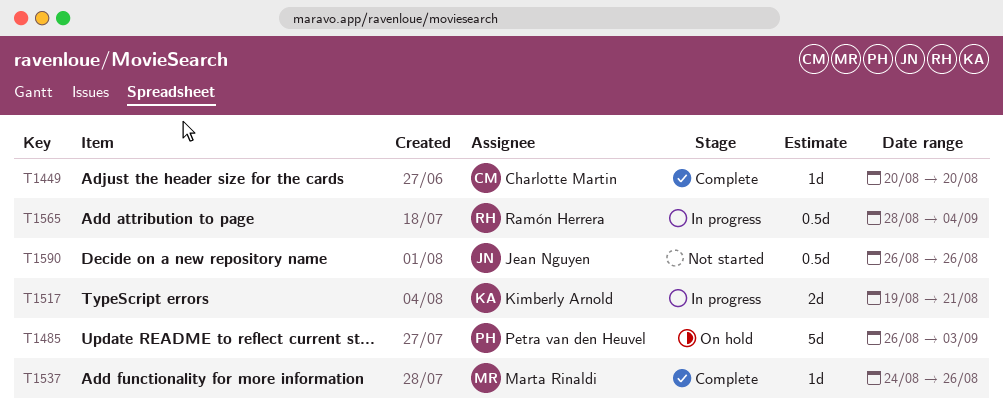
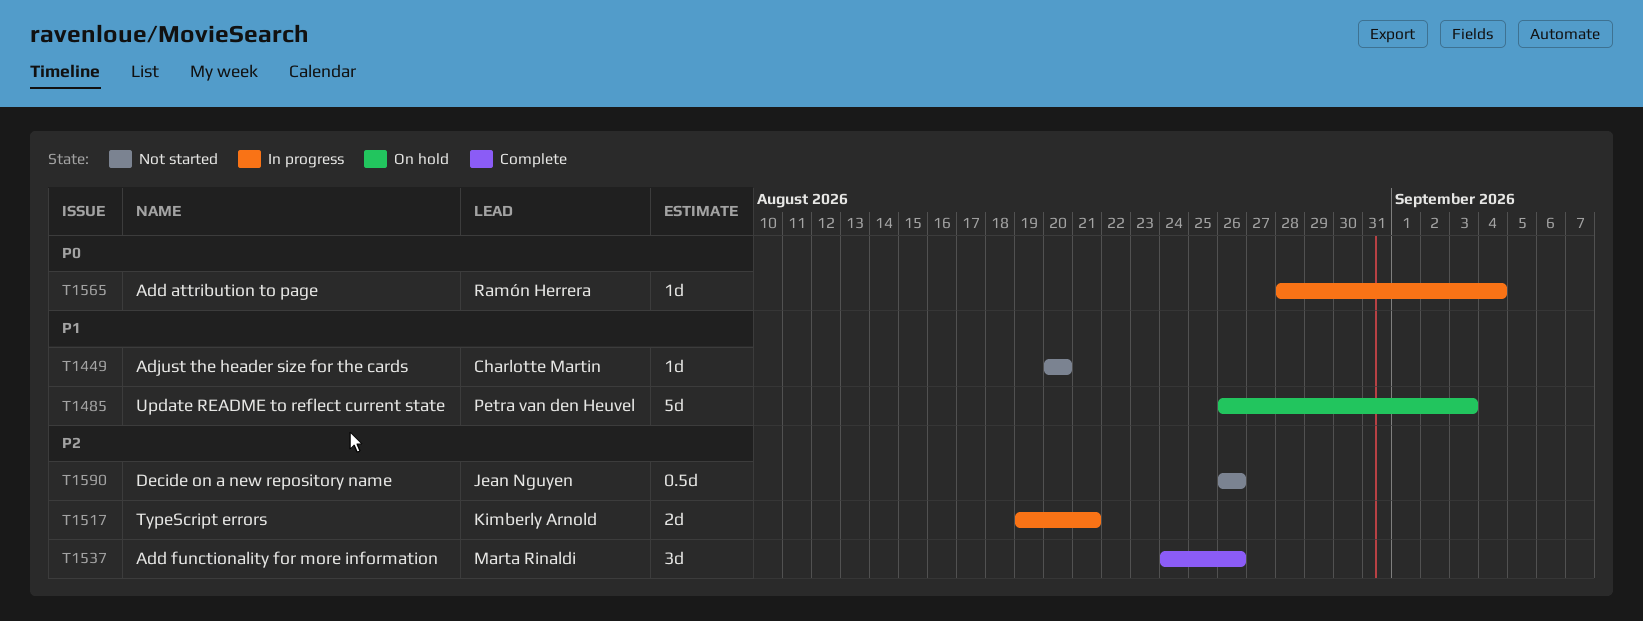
T1449, status: Complete -> Not started
T1537, estimate: 1d -> 3d
T1565, estimate: 0.5d -> 1d

